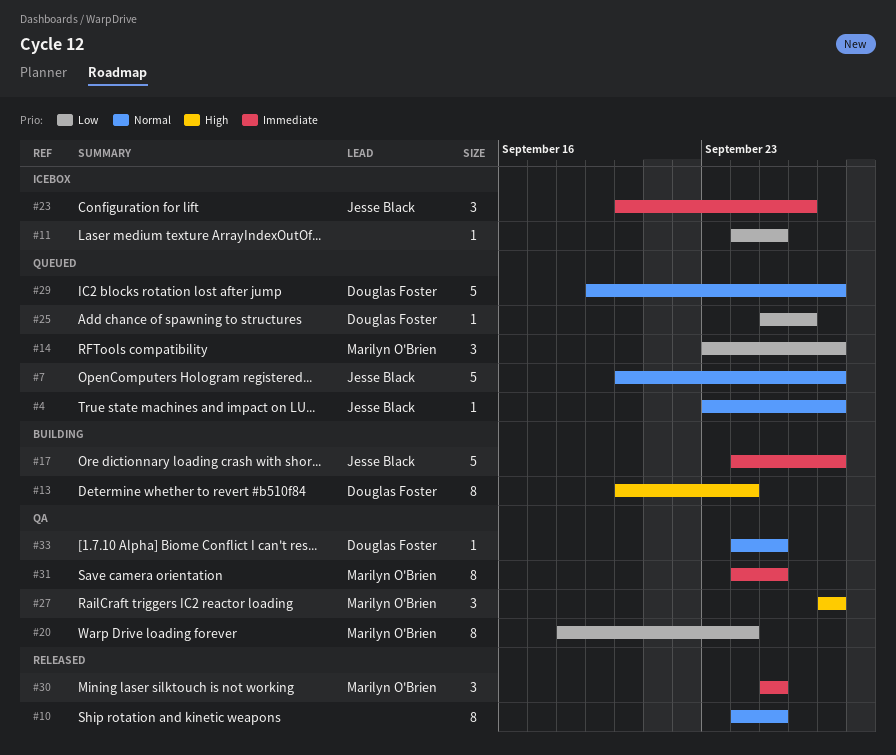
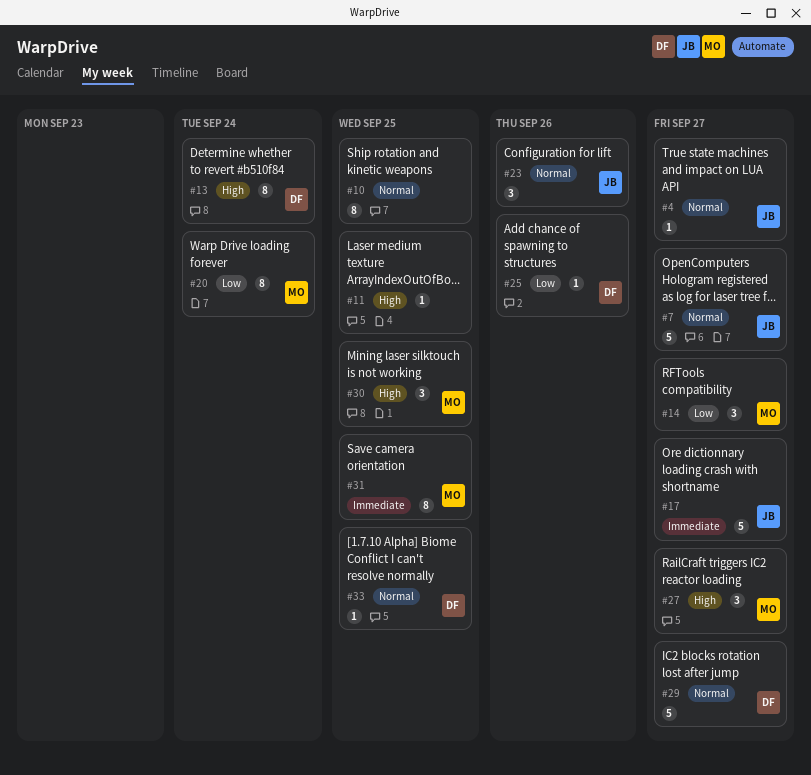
#11, priority: Low -> High
#23, priority: Immediate -> Normal
#30, priority: Immediate -> High

